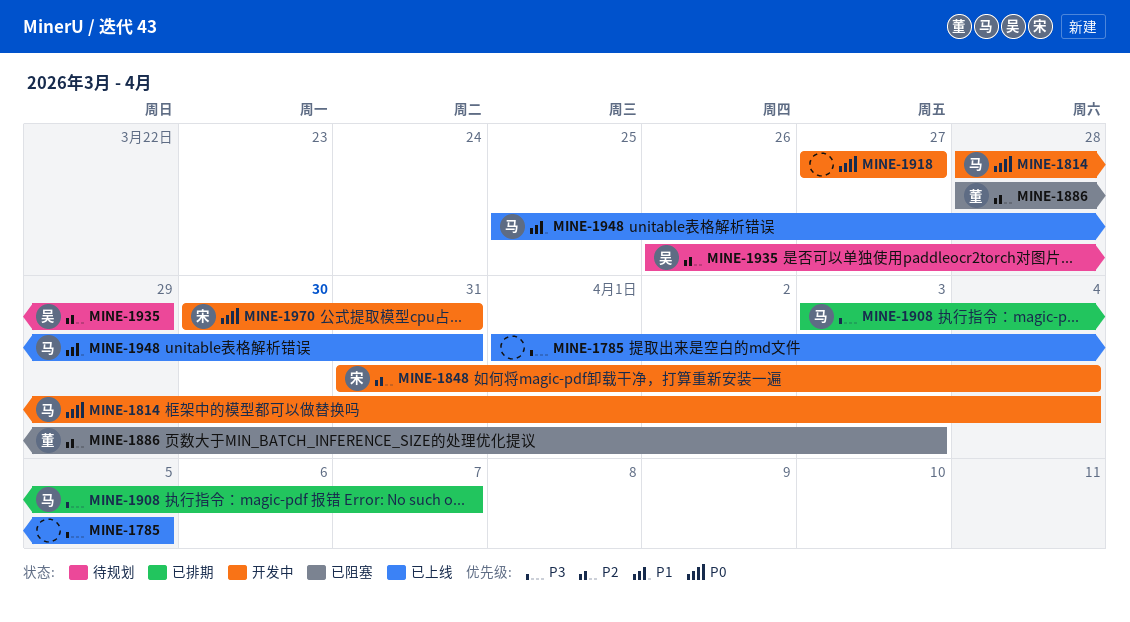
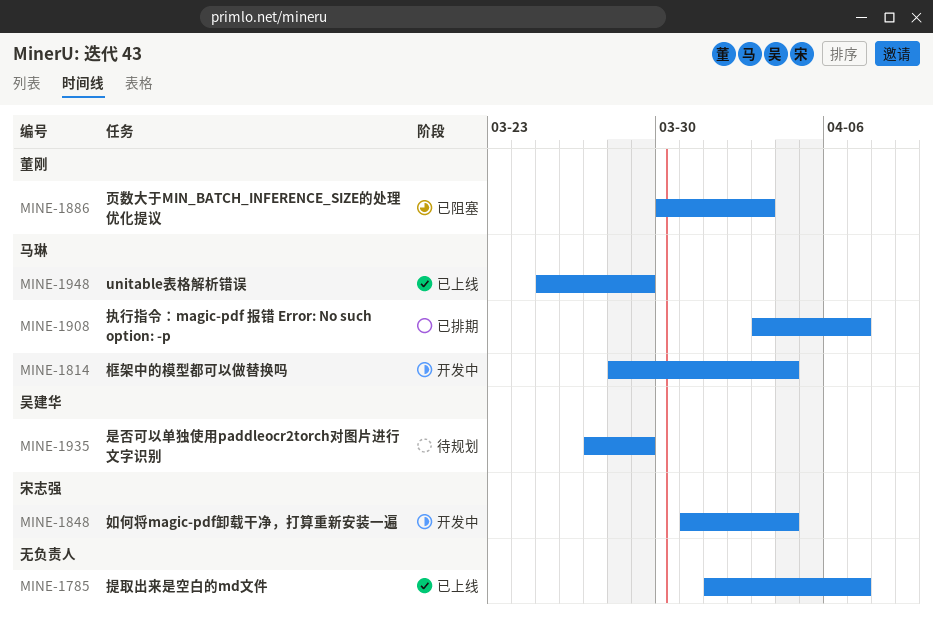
MINE-1785, due: Apr 5 -> Apr 7
MINE-1886, start: Mar 28 -> Mar 30
MINE-1918: present -> none
MINE-1935, start: Mar 26 -> Mar 27
MINE-1948, due: Mar 31 -> Mar 29
MINE-1970: present -> none

